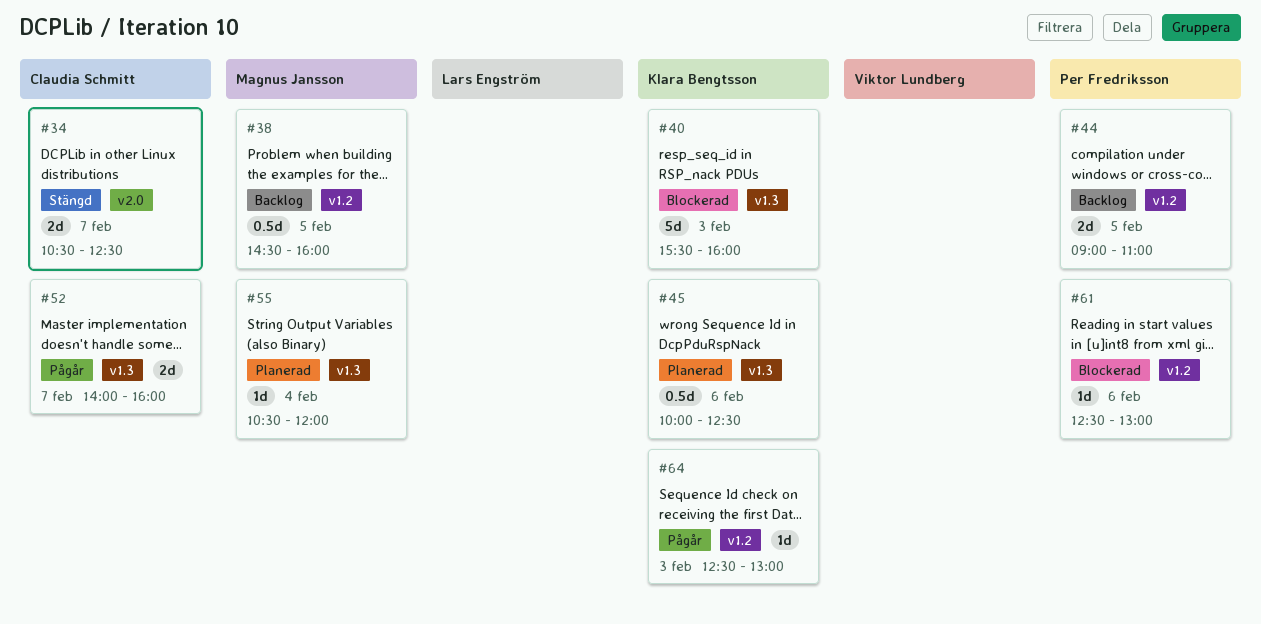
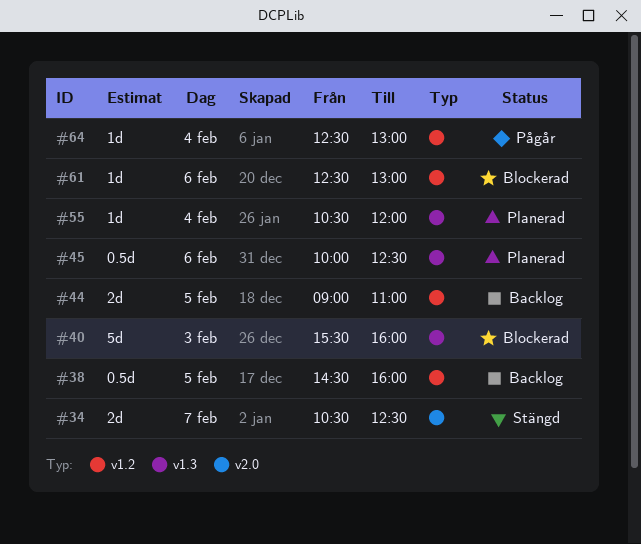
#52: present -> none
#64, day: Feb 3 -> Feb 4

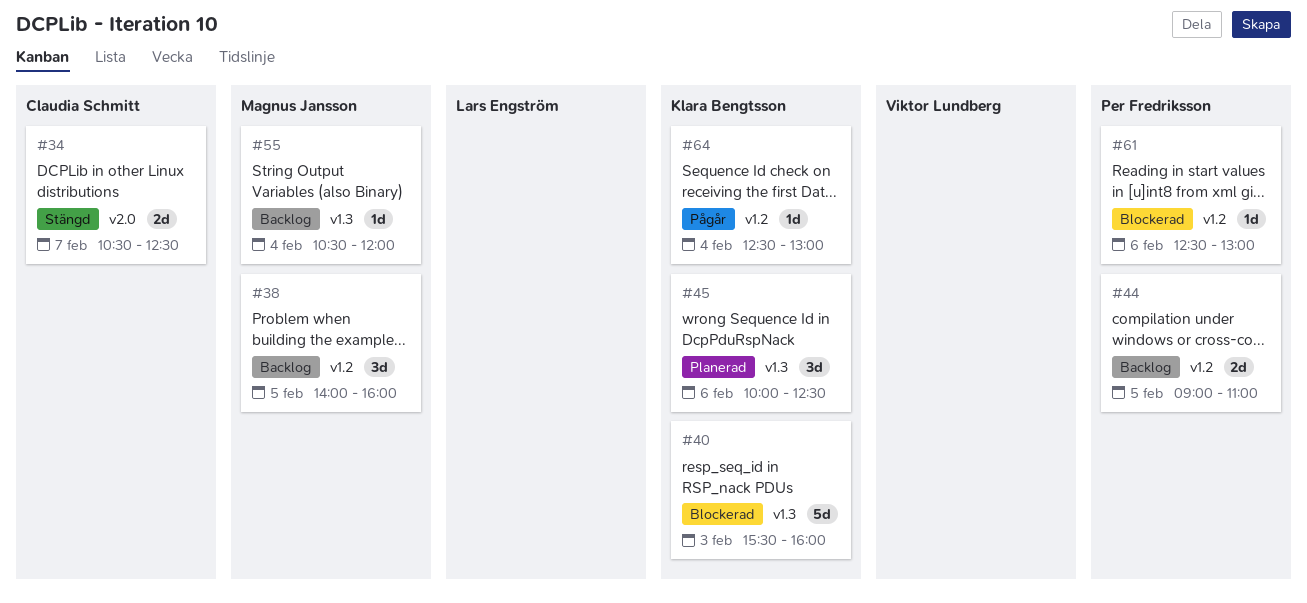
#38, estimate: 0.5d -> 3d
#38, begins: 14:30 -> 14:00
#45, estimate: 0.5d -> 3d
#55, status: Planerad -> Backlog

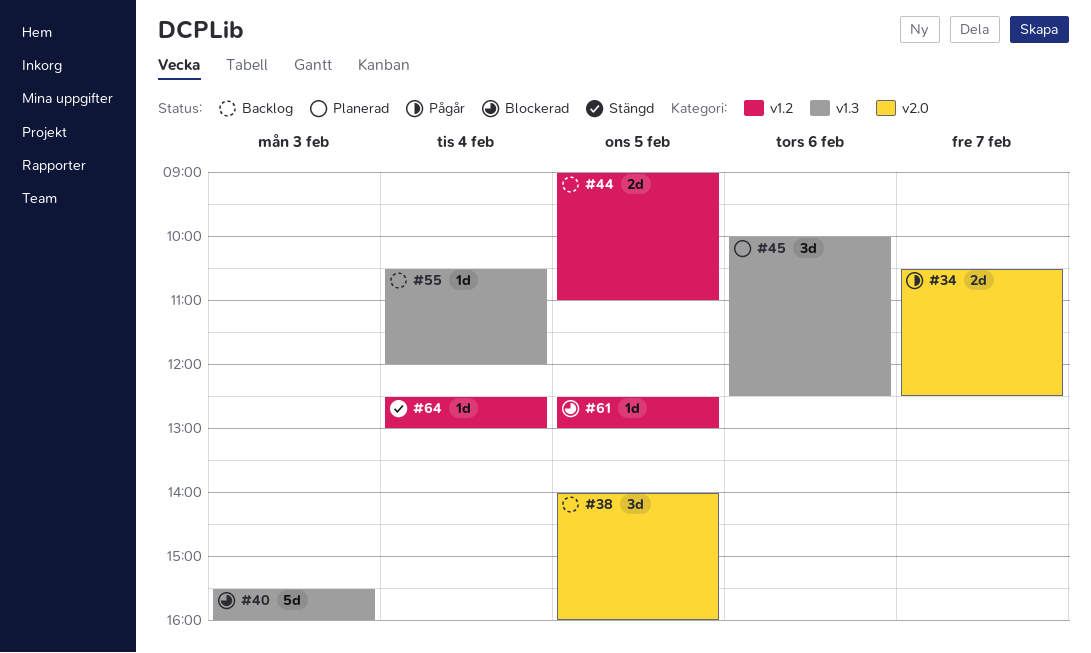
#34, status: Stängd -> Pågår
#38, label: v1.2 -> v2.0
#61, day: Feb 6 -> Feb 5
#64, status: Pågår -> Stängd

